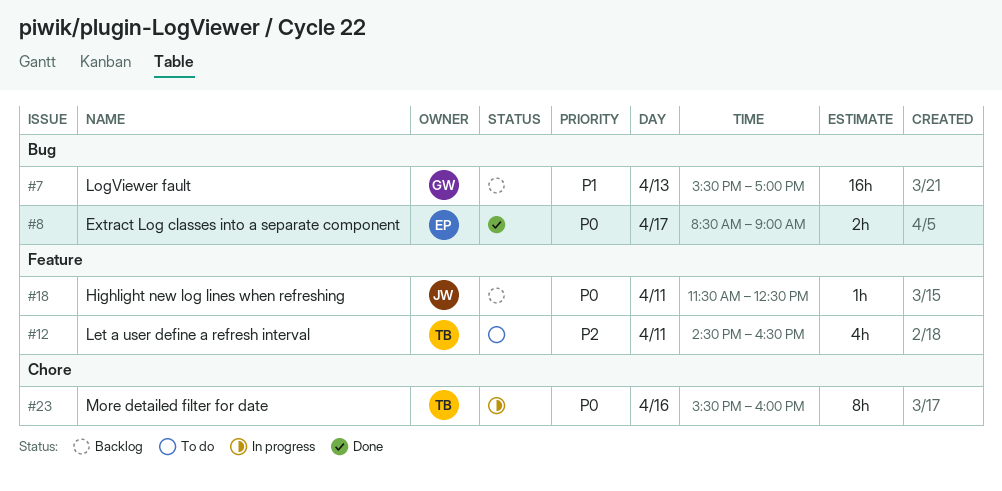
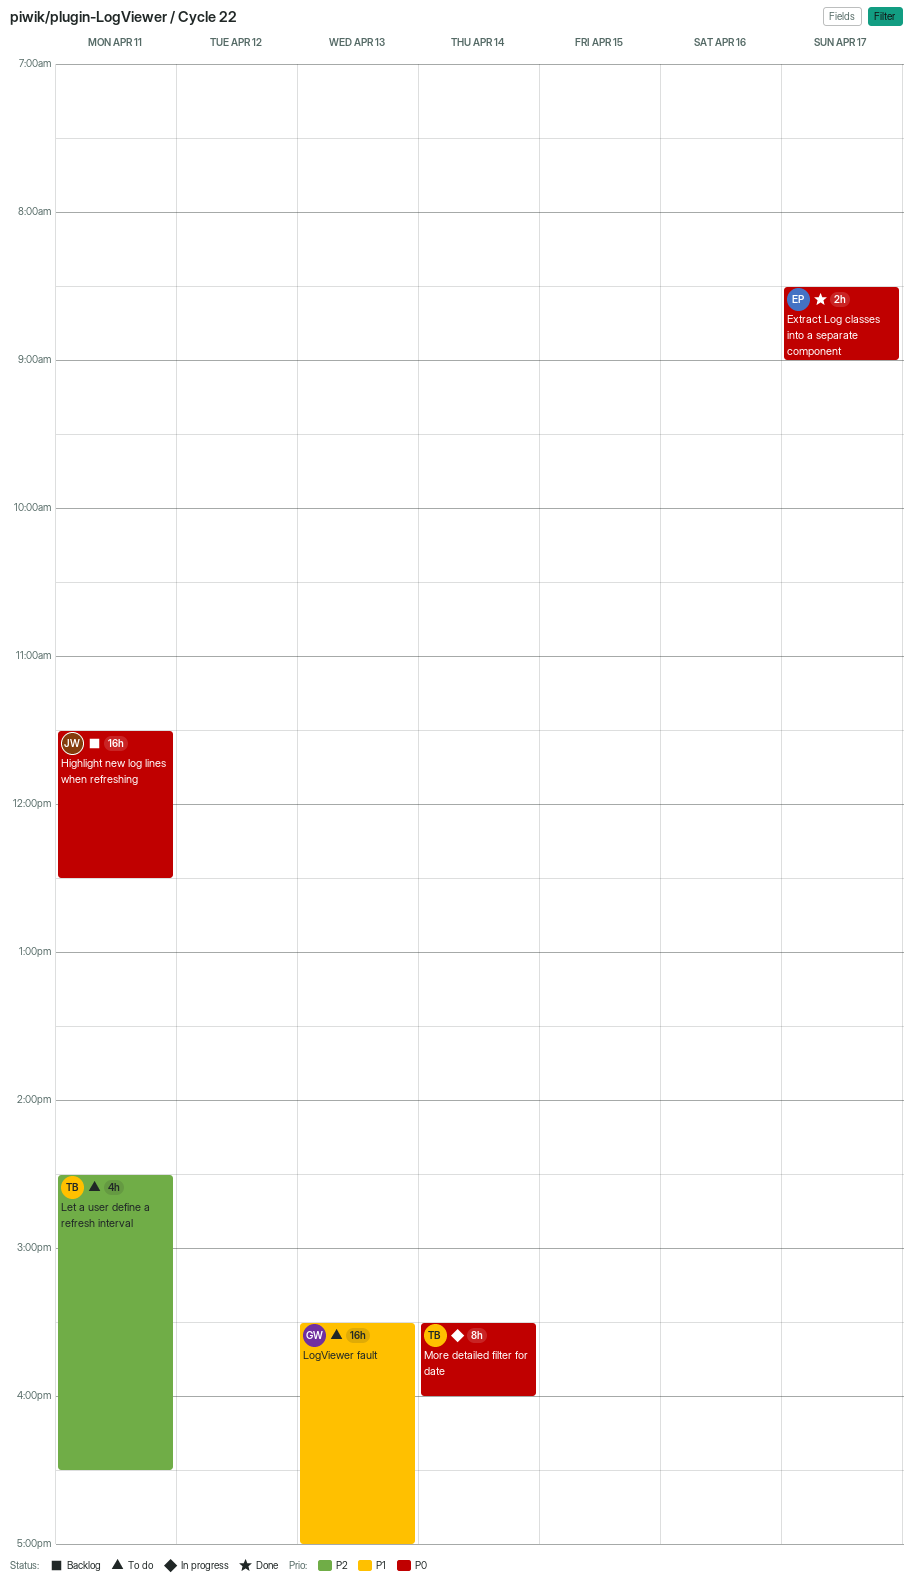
Highlight new log lines when refreshing, estimate: 1h -> 16h
LogViewer fault, status: Backlog -> To do
More detailed filter for date, day: Apr 16 -> Apr 14

